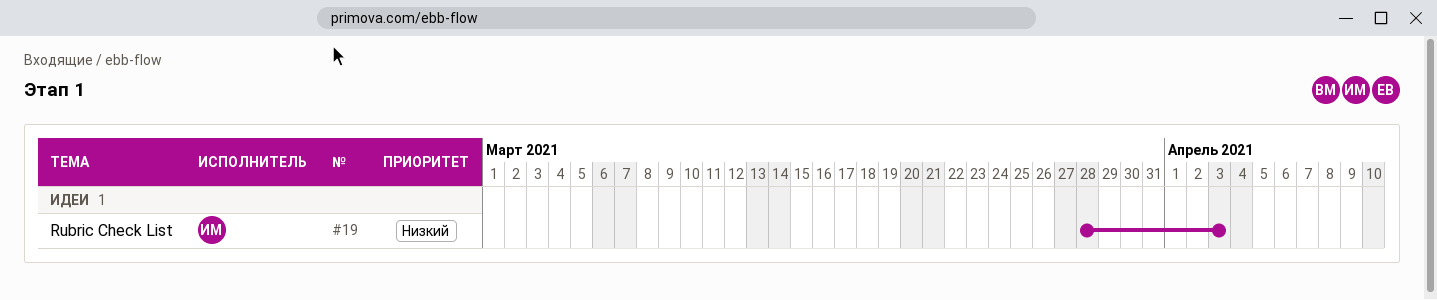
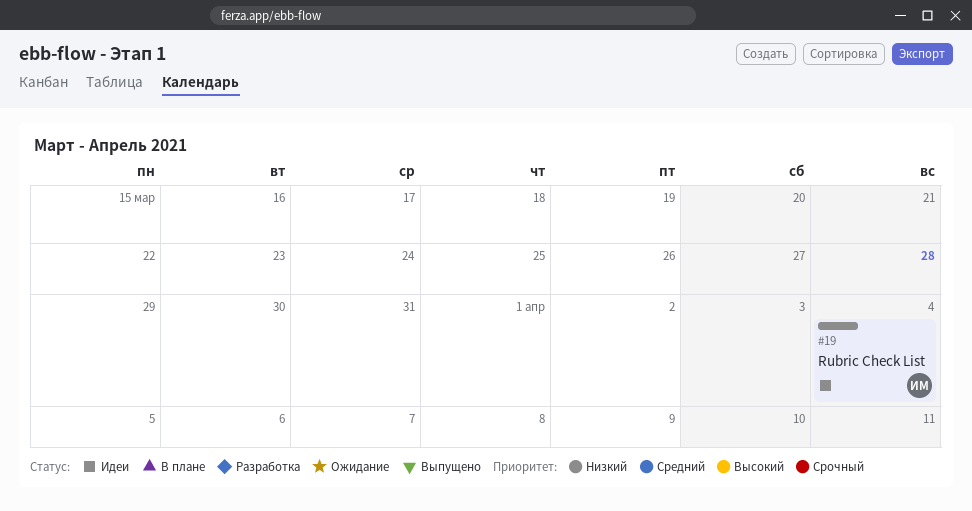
#19, due: Apr 3 -> Apr 4

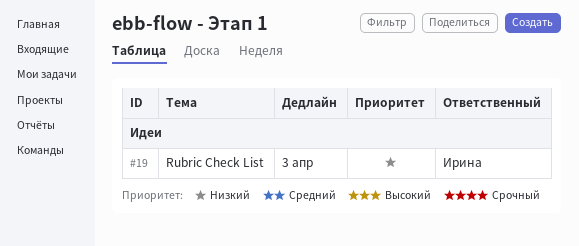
#19, due: Apr 4 -> Apr 3

